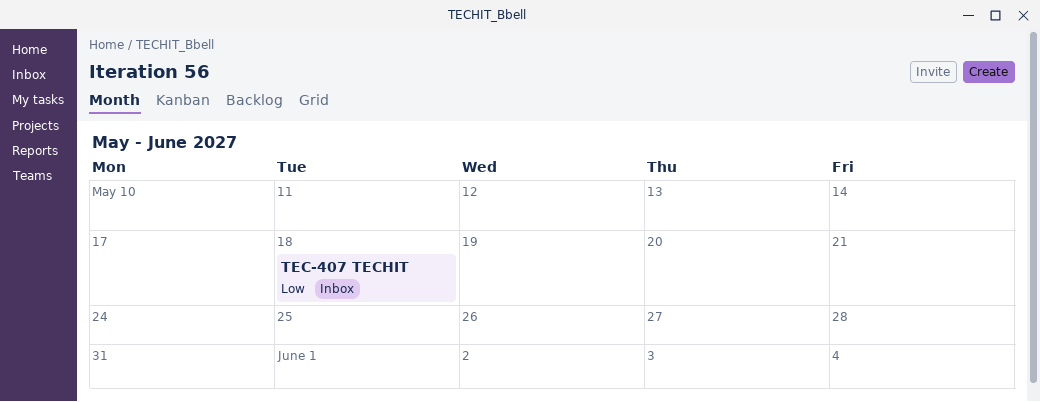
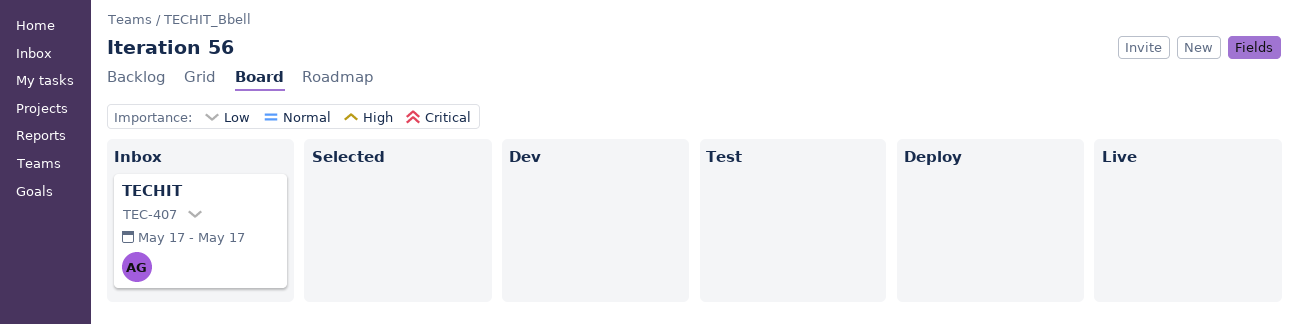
TEC-407, due: May 18 -> May 17

